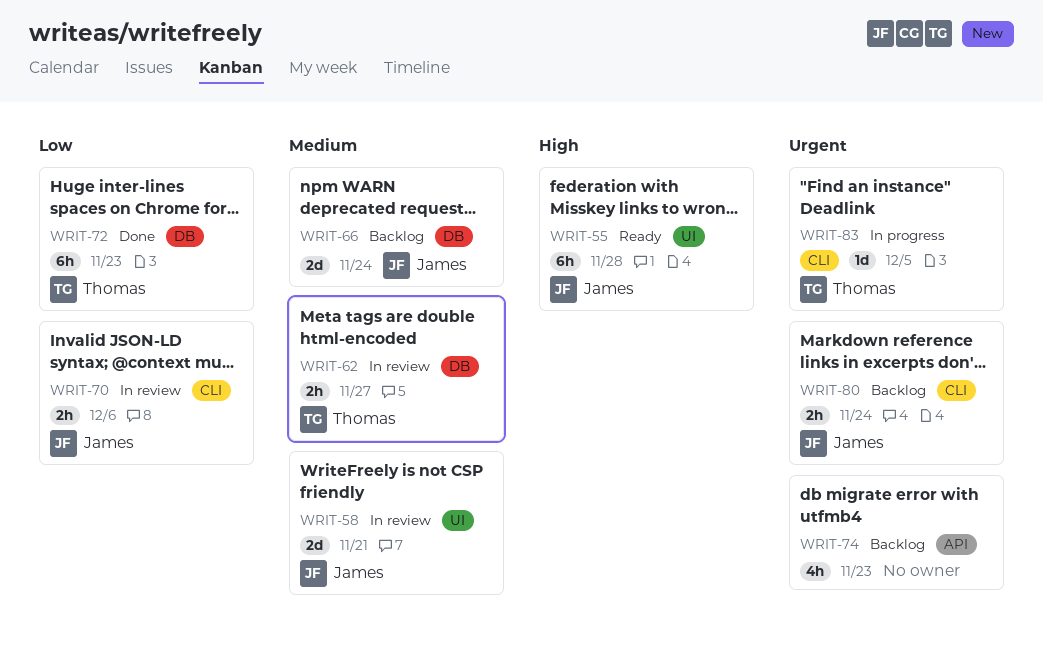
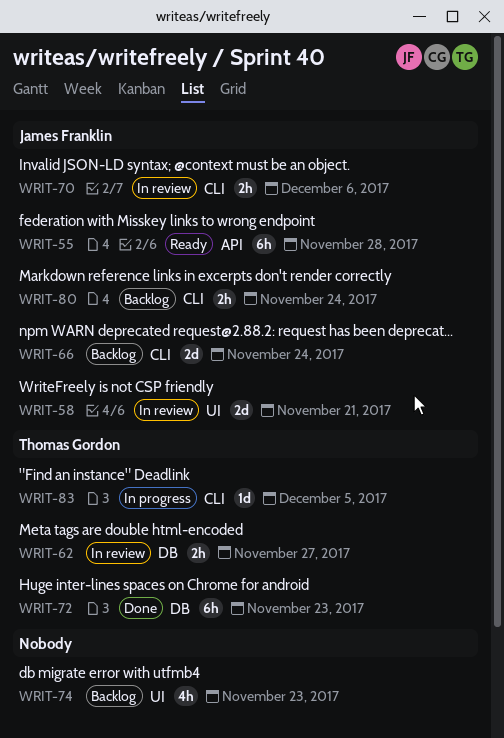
WRIT-55, label: UI -> API
WRIT-66, label: DB -> CLI
WRIT-74, label: API -> UI

